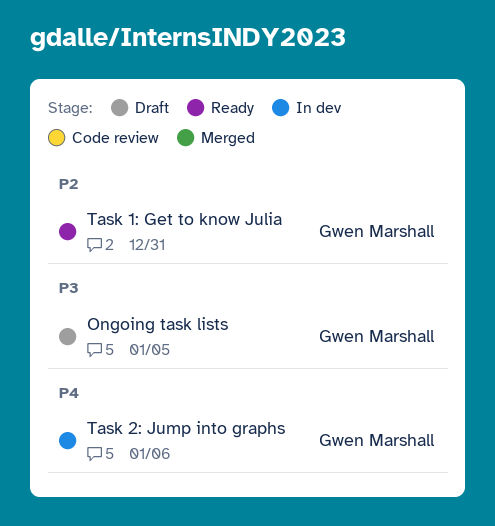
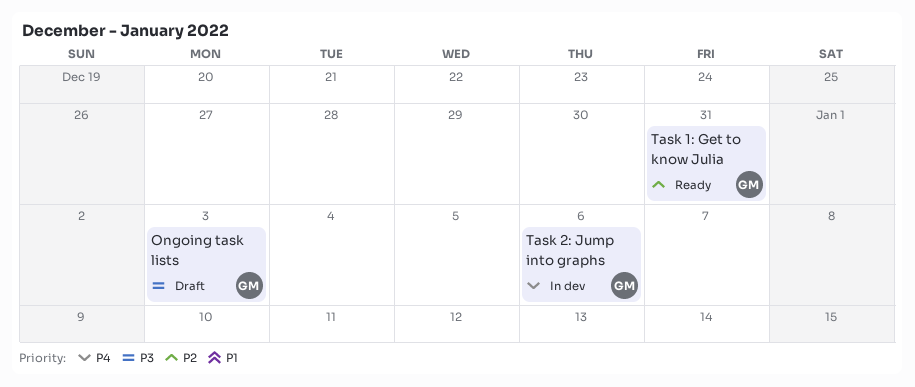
Ongoing task lists, due: Jan 5 -> Jan 3

